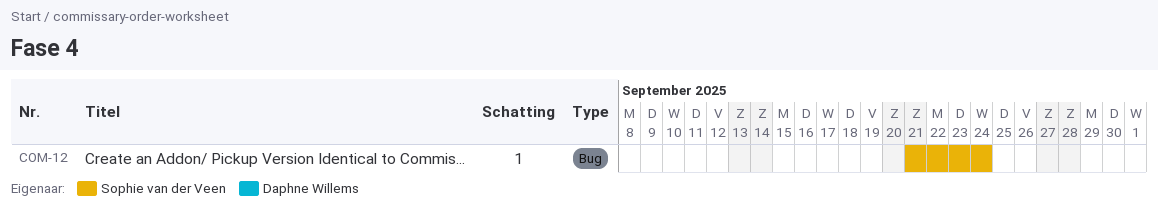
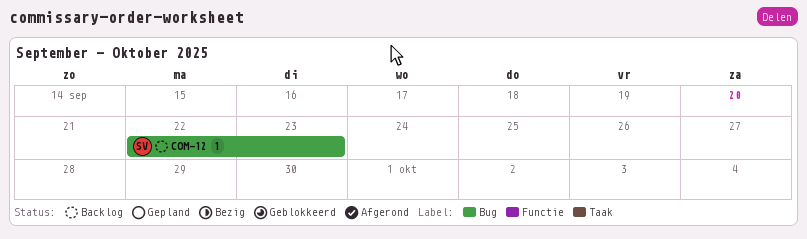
COM-12, start: Sep 21 -> Sep 22
COM-12, due: Sep 24 -> Sep 23

